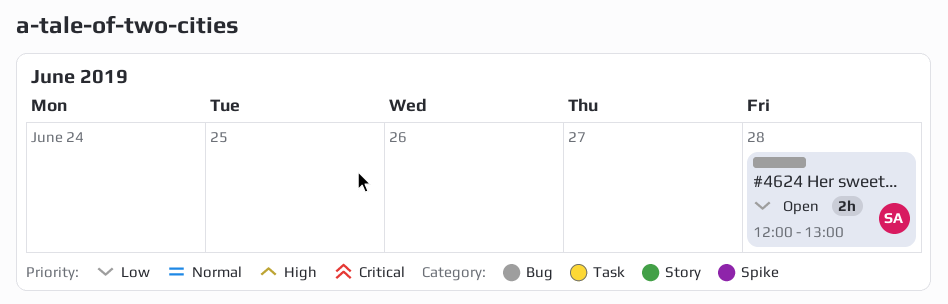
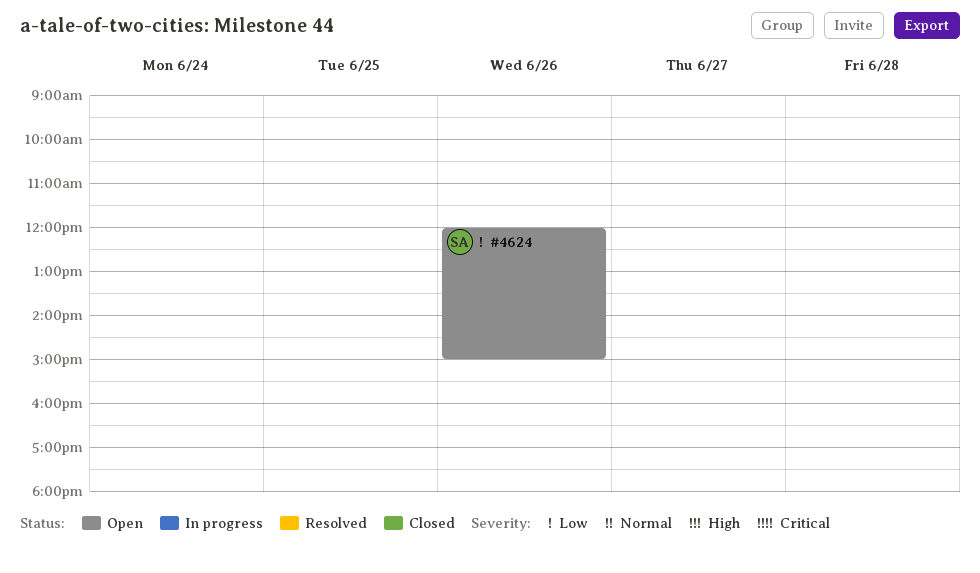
#4624, day: Jun 28 -> Jun 26
#4624, ends: 13:00 -> 15:00

